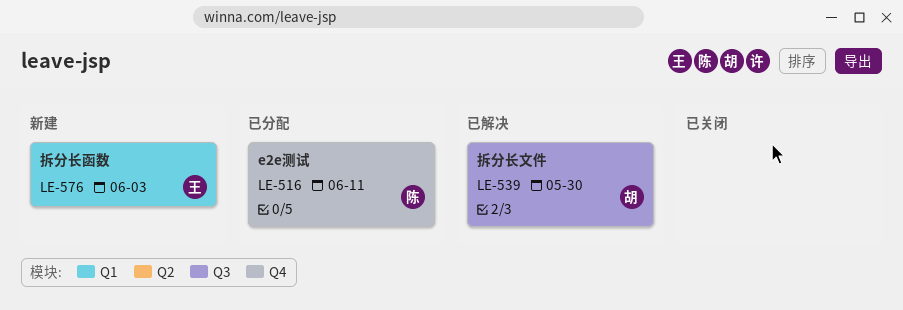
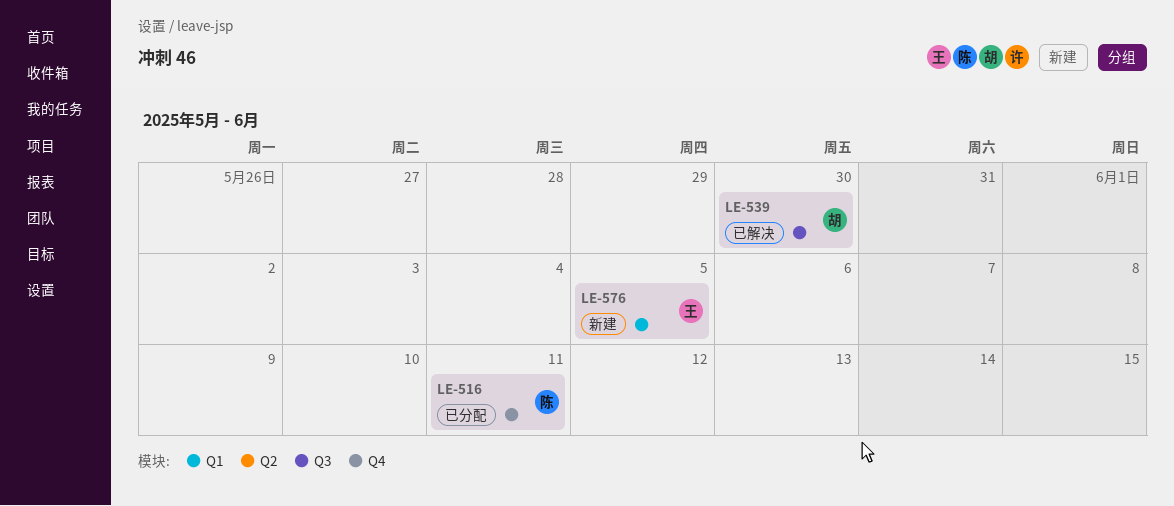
LE-576, due: Jun 3 -> Jun 5

